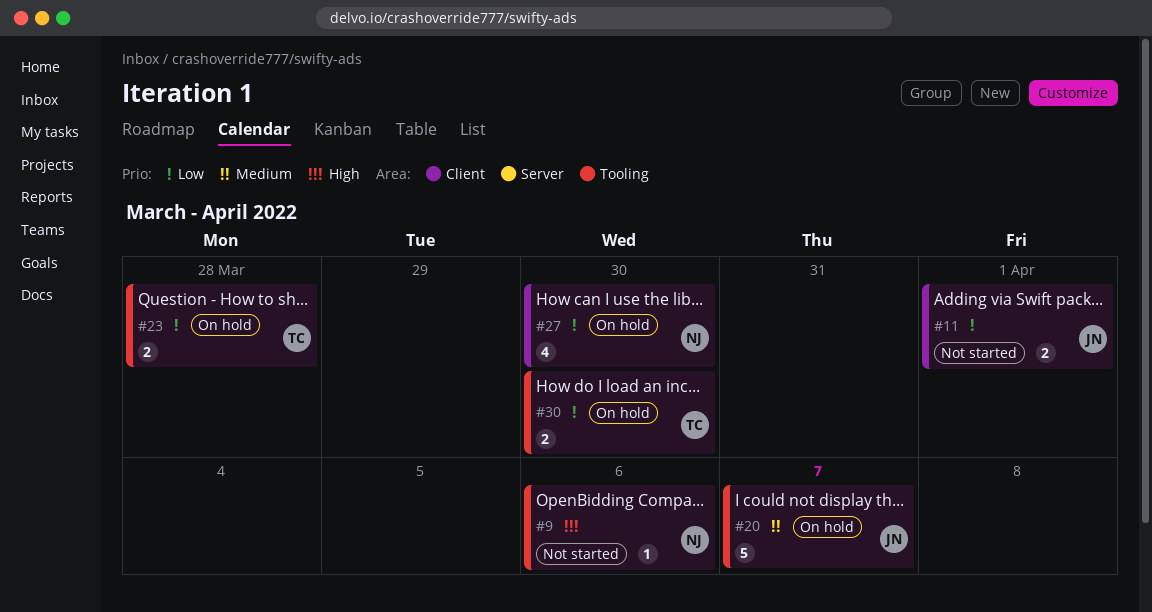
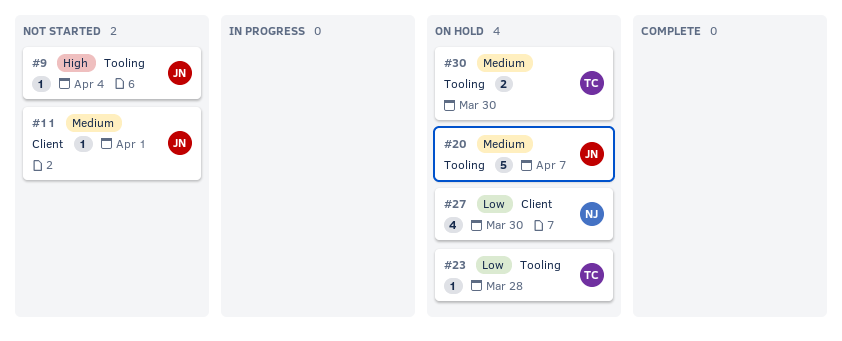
#9, owner: NJ -> JN
#9, due: Apr 6 -> Apr 4
#11, priority: Low -> Medium
#11, estimate: 2 -> 1
#23, estimate: 2 -> 1
#30, priority: Low -> Medium

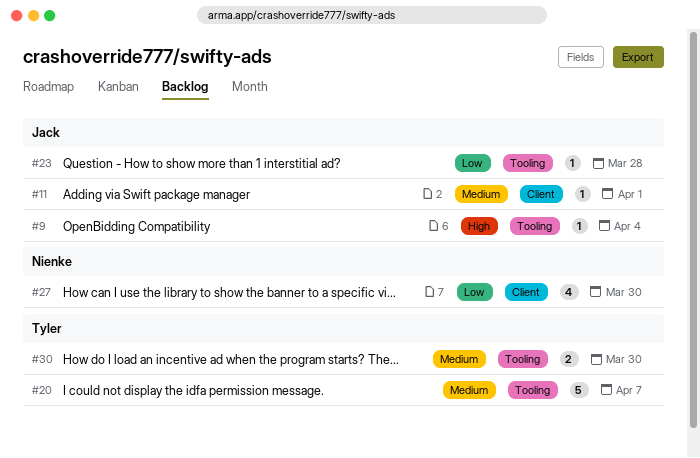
#20, owner: Jack -> Tyler
#23, owner: Tyler -> Jack

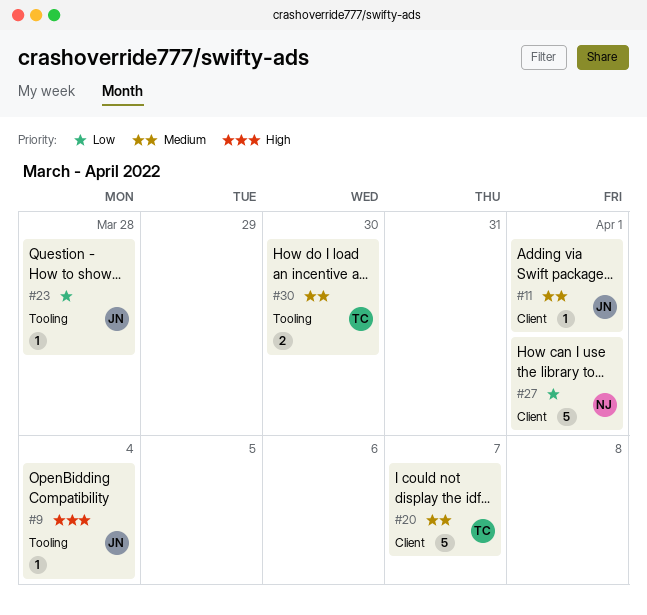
#20, label: Tooling -> Client
#27, estimate: 4 -> 5
#27, due: Mar 30 -> Apr 1

